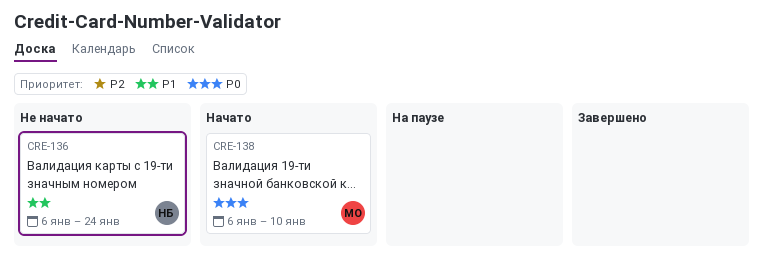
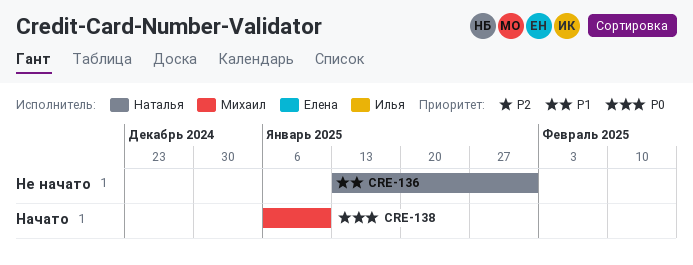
CRE-136, start: Jan 6 -> Jan 13
CRE-136, due: Jan 24 -> Jan 31

